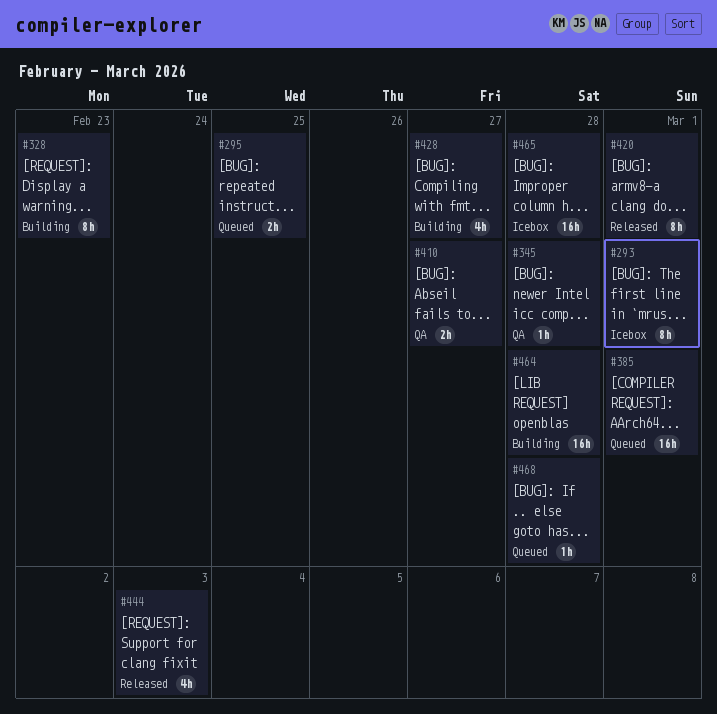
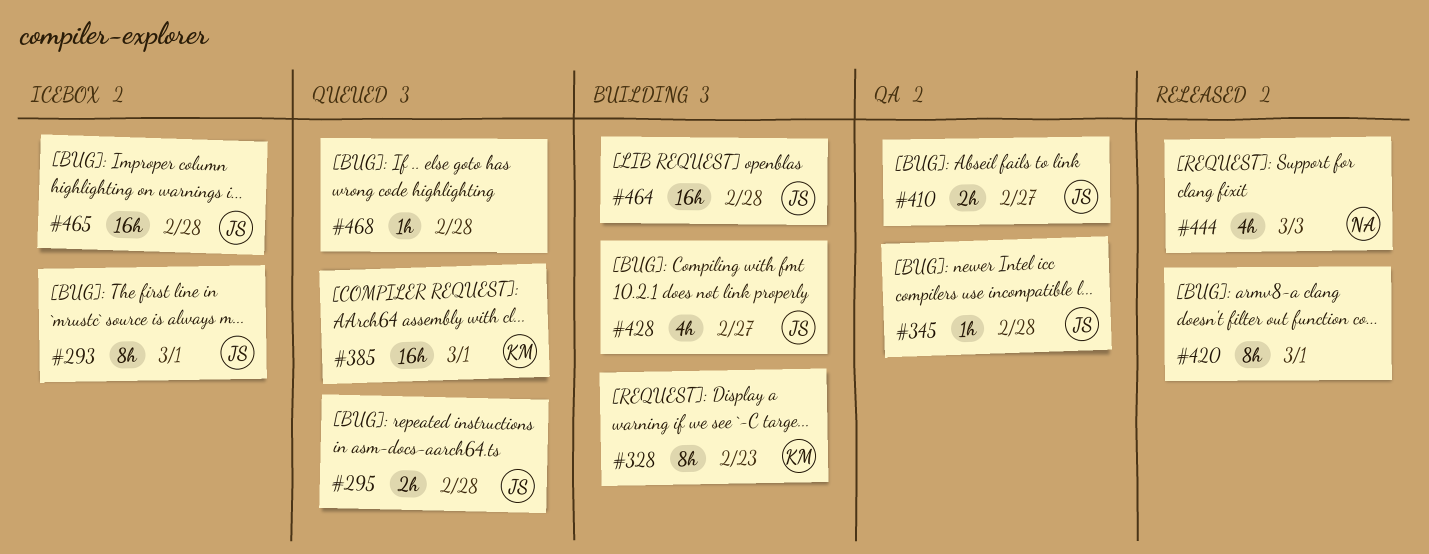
#295, due: Feb 25 -> Feb 28

